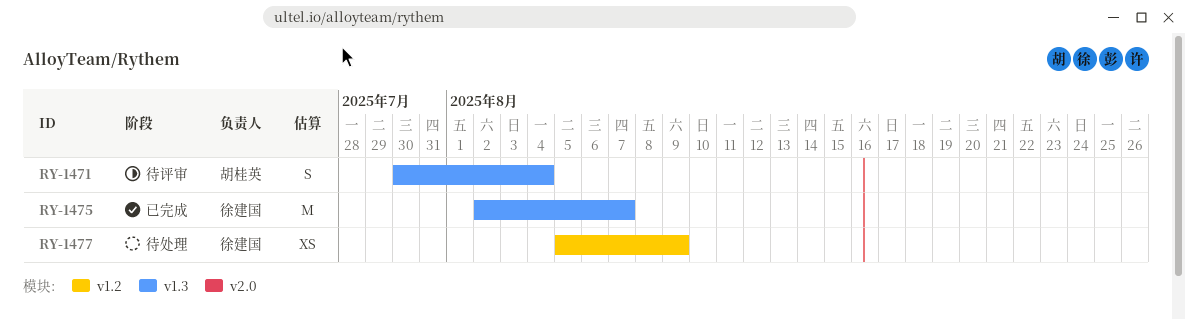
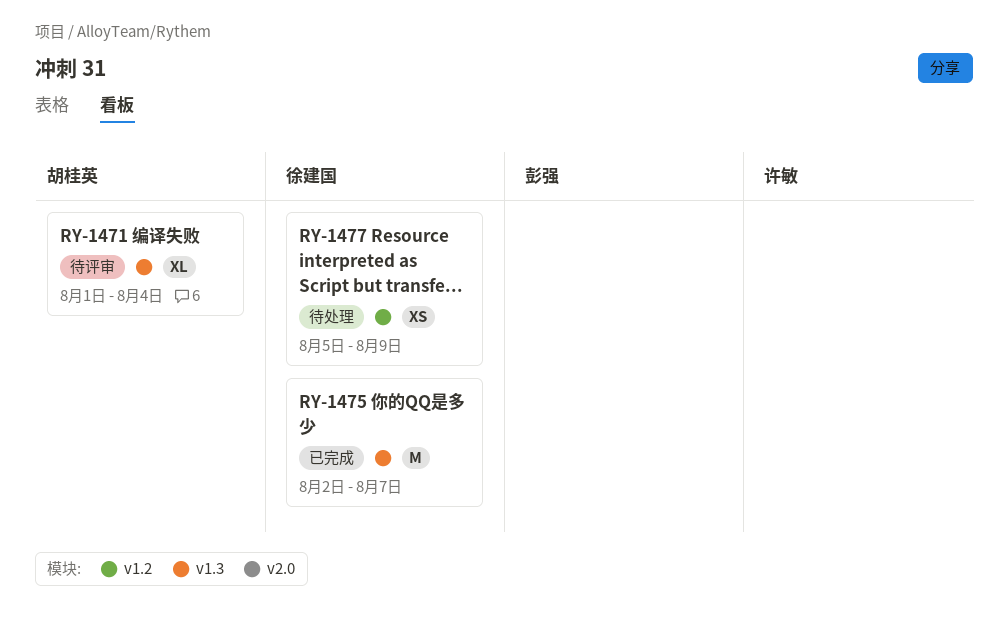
RY-1471, estimate: S -> XL
RY-1471, start: Jul 30 -> Aug 1

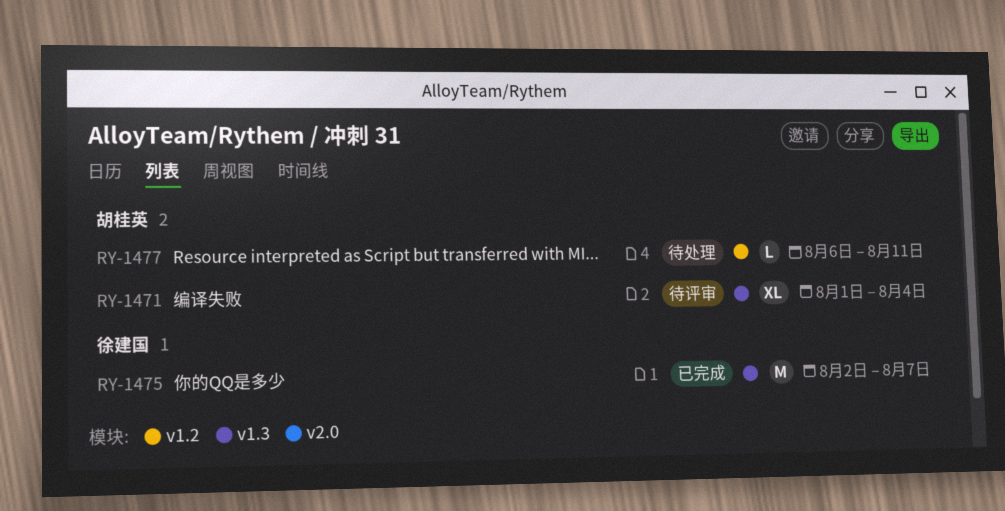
RY-1477, owner: 徐建国 -> 胡桂英
RY-1477, estimate: XS -> L
RY-1477, start: Aug 5 -> Aug 6
RY-1477, due: Aug 9 -> Aug 11

